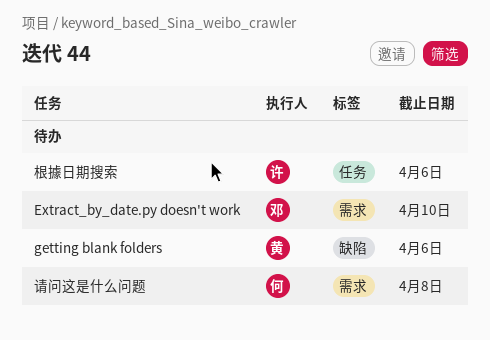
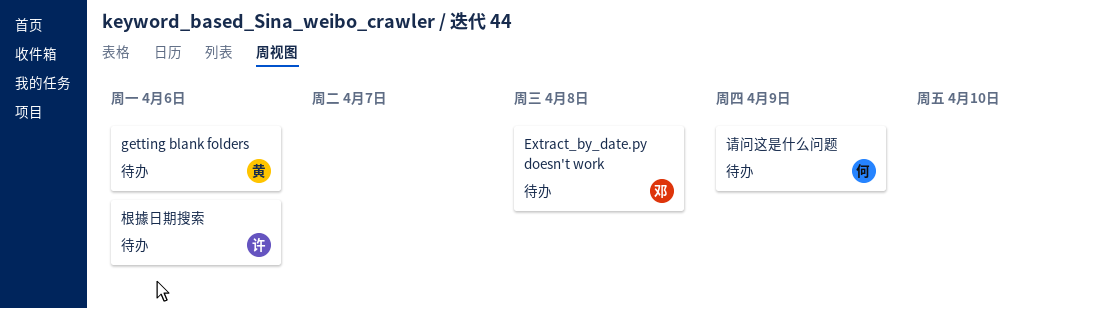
Extract_by_date.py doesn't work, due: Apr 10 -> Apr 8
请问这是什么问题, due: Apr 8 -> Apr 9

